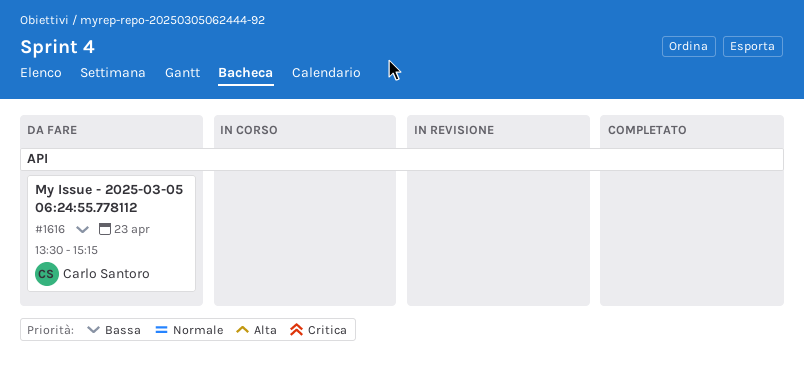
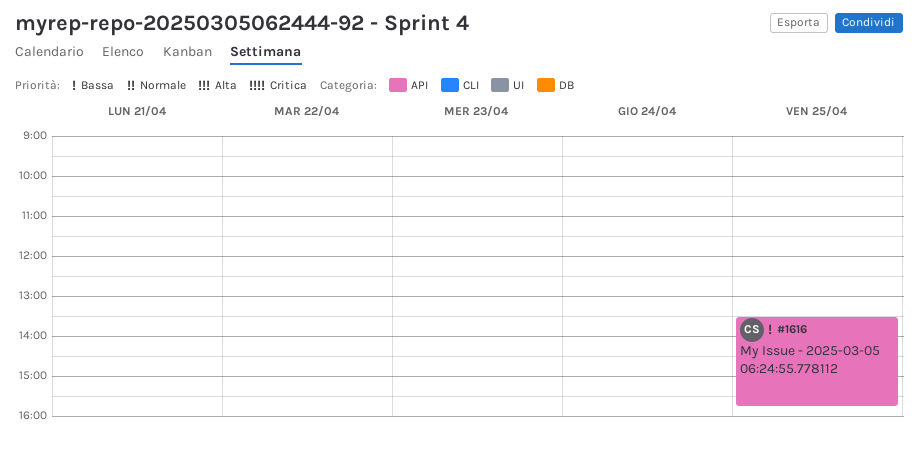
#1616, day: Apr 23 -> Apr 25
#1616, ends: 15:15 -> 15:45

